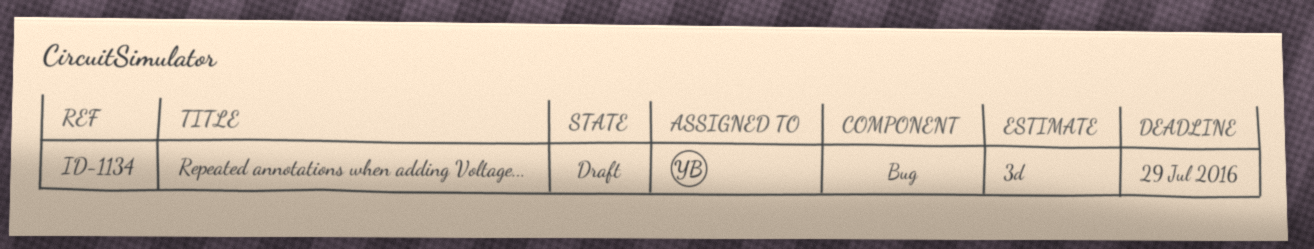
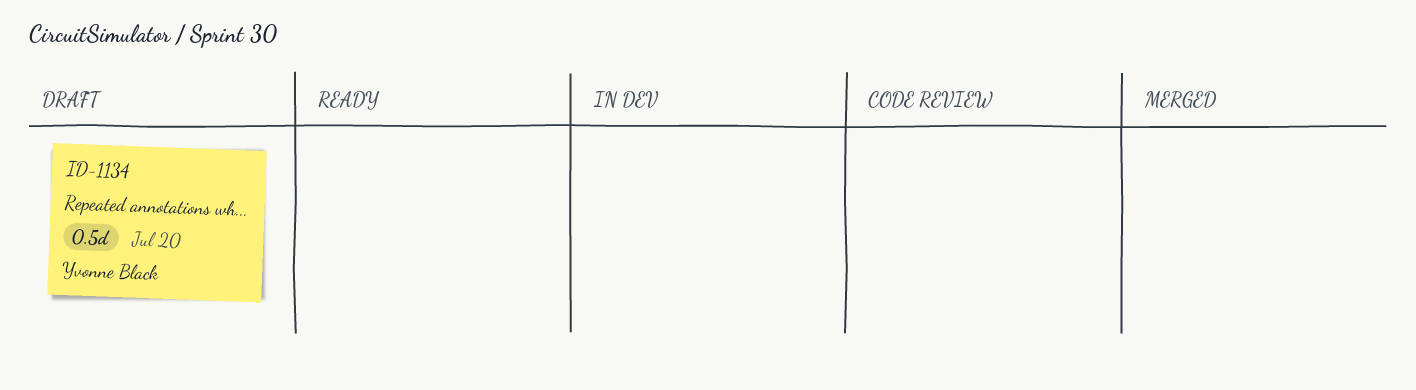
ID-1134, estimate: 3d -> 0.5d
ID-1134, due: Jul 29 -> Jul 20

